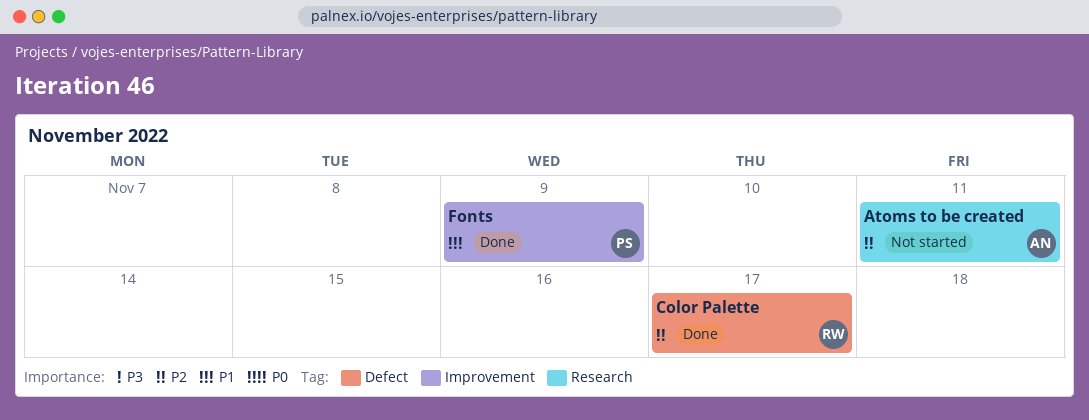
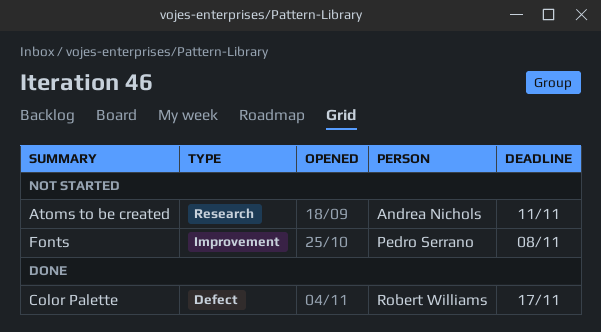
Fonts, status: Done -> Not started
Fonts, due: Nov 9 -> Nov 8

